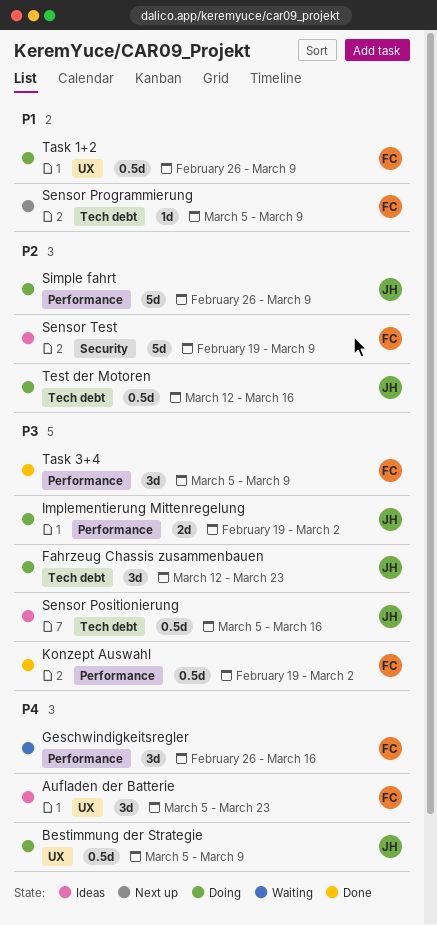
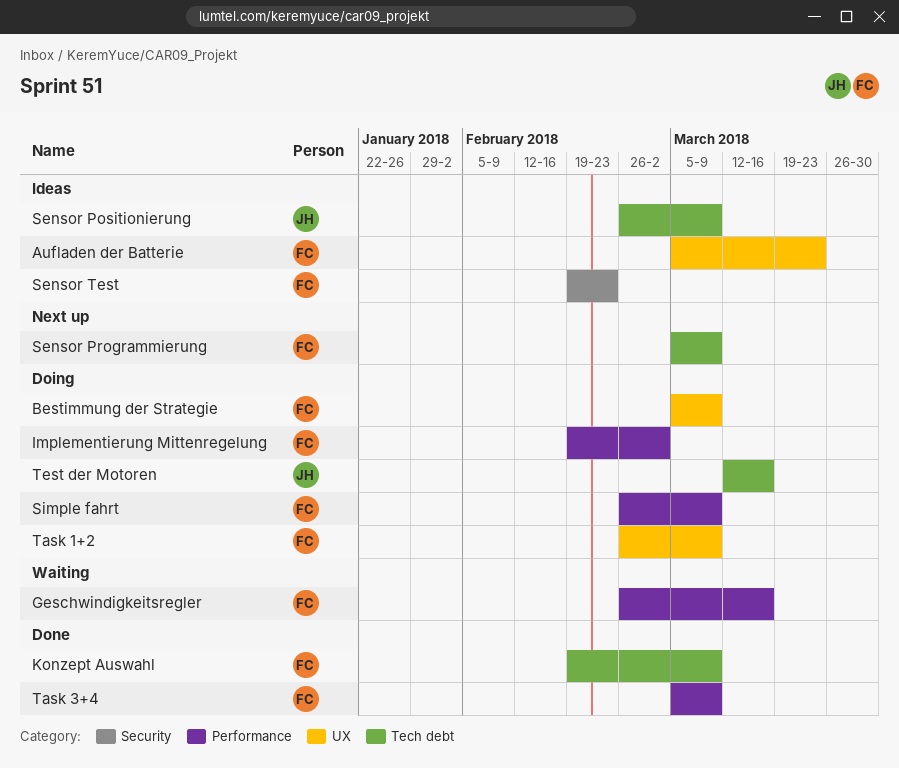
Bestimmung der Strategie, owner: JH -> FC
Fahrzeug Chassis zusammenbauen: present -> none
Implementierung Mittenregelung, owner: JH -> FC
Konzept Auswahl, label: Performance -> Tech debt
Konzept Auswahl, due: Mar 2 -> Mar 9
Sensor Positionierung, start: Mar 5 -> Feb 26
Sensor Positionierung, due: Mar 16 -> Mar 9
Sensor Test, due: Mar 9 -> Feb 23
Simple fahrt, owner: JH -> FC

